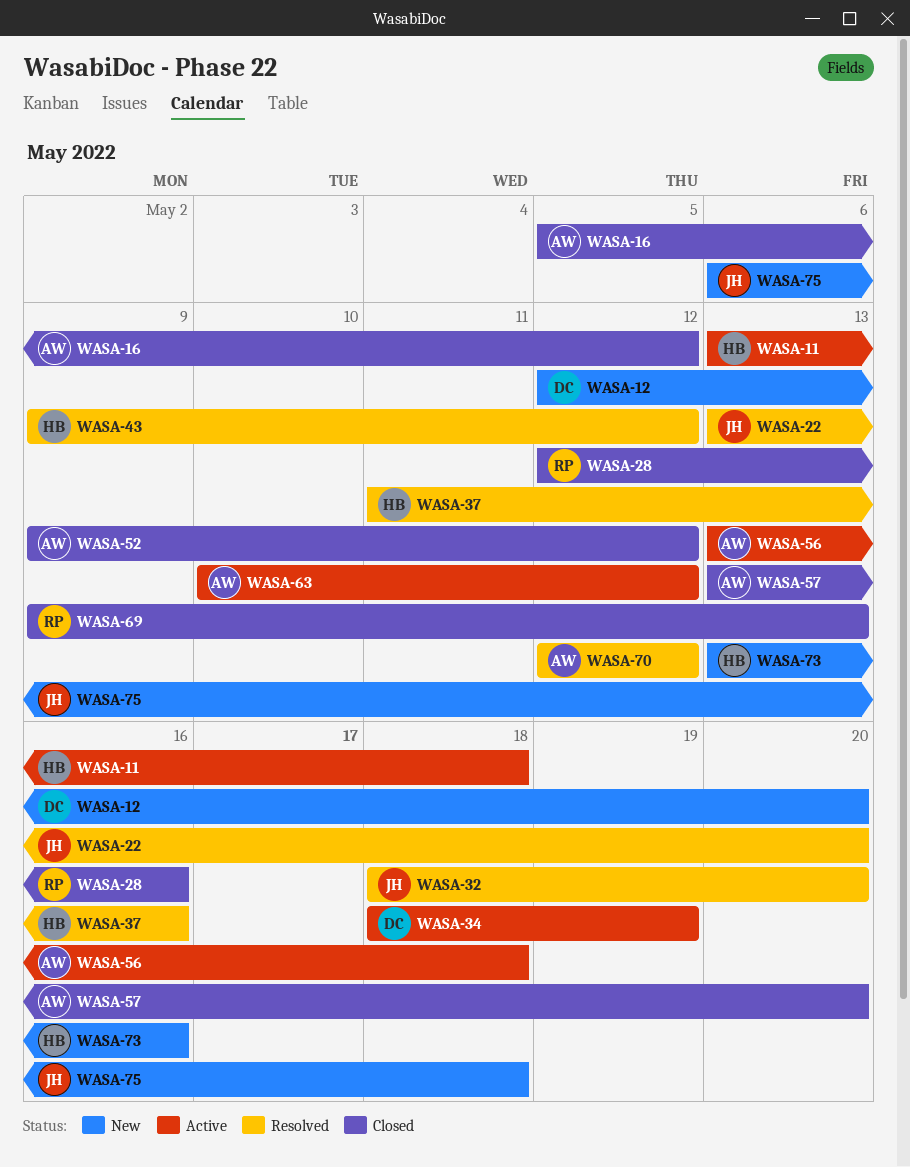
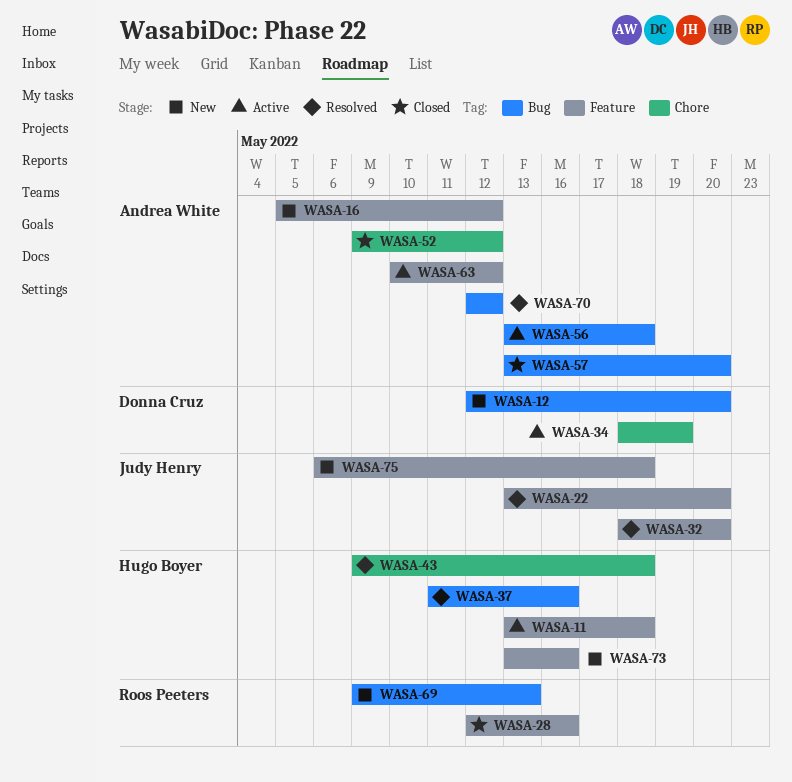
WASA-16, status: Closed -> New
WASA-43, due: May 12 -> May 18
WASA-69, status: Closed -> New

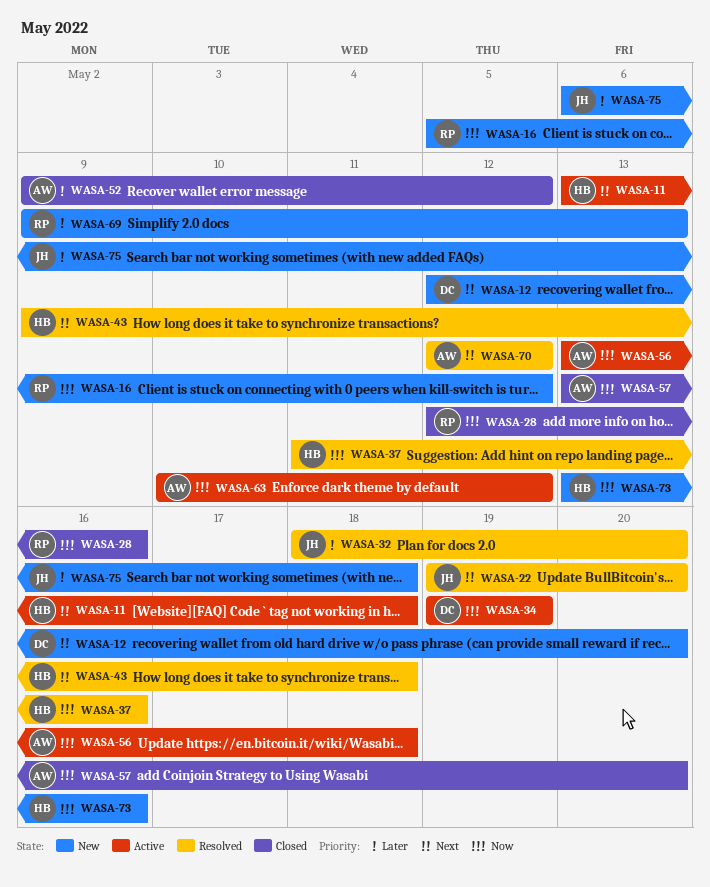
WASA-16, owner: Andrea White -> Roos Peeters
WASA-22, start: May 13 -> May 19
WASA-34, start: May 18 -> May 19

